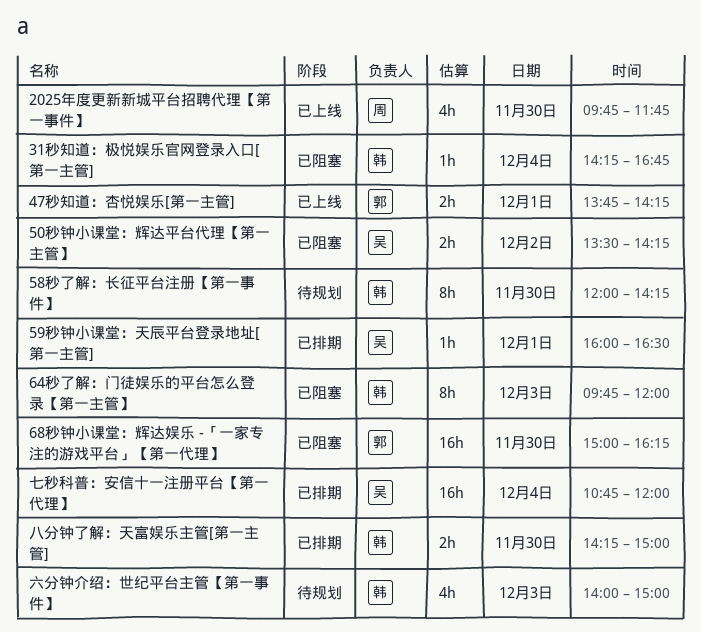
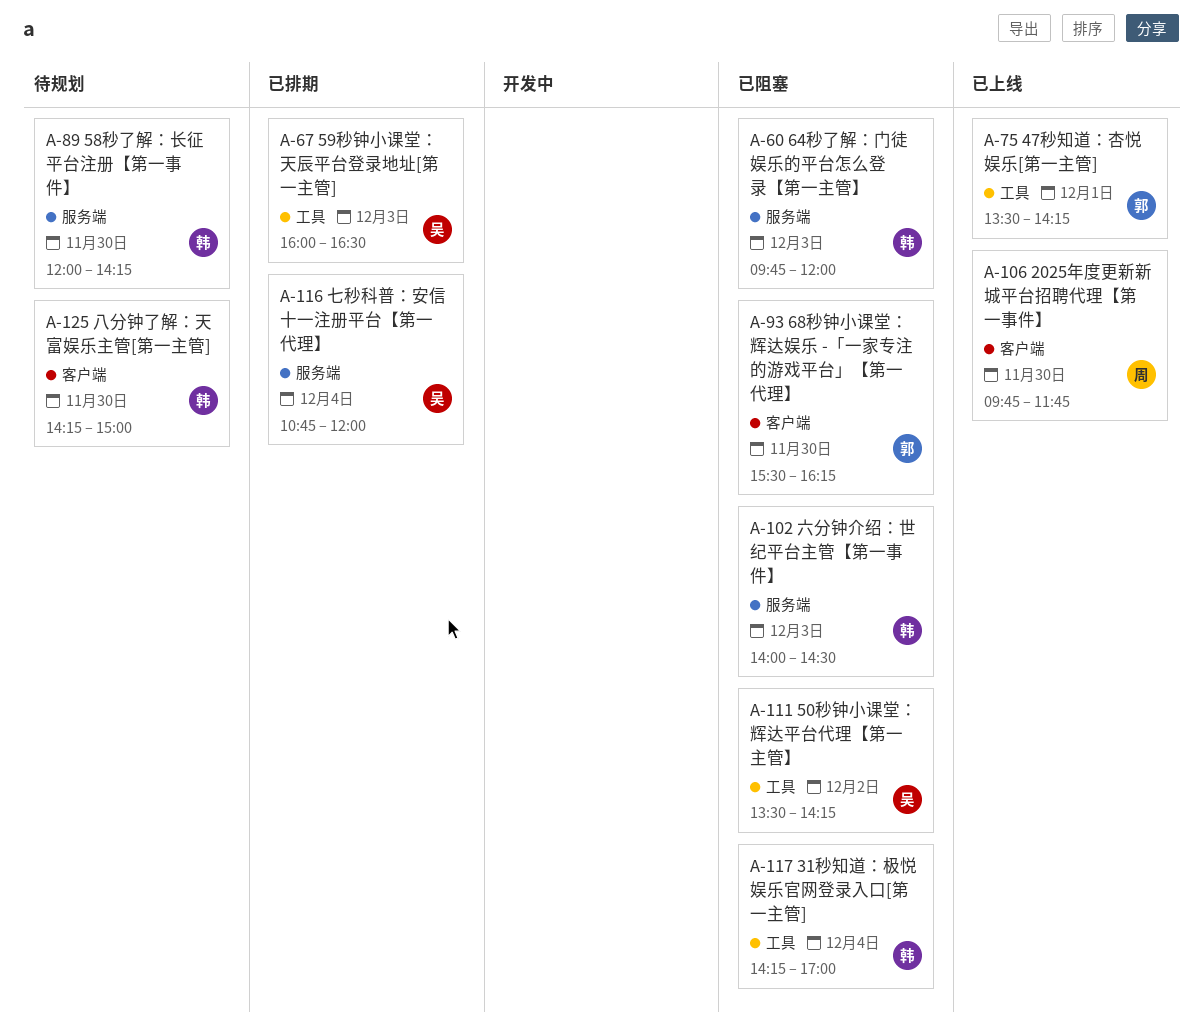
31秒知道：极悦娱乐官网登录入口[第一主管], ends: 16:45 -> 17:00
47秒知道：杏悦娱乐[第一主管], begins: 13:45 -> 13:30
59秒钟小课堂：天辰平台登录地址[第一主管], day: Dec 1 -> Dec 3
68秒钟小课堂：辉达娱乐 -「一家专注的游戏平台」【第一代理】, begins: 15:00 -> 15:30
八分钟了解：天富娱乐主管[第一主管], status: 已排期 -> 待规划
六分钟介绍：世纪平台主管【第一事件】, status: 待规划 -> 已阻塞
六分钟介绍：世纪平台主管【第一事件】, ends: 15:00 -> 14:30

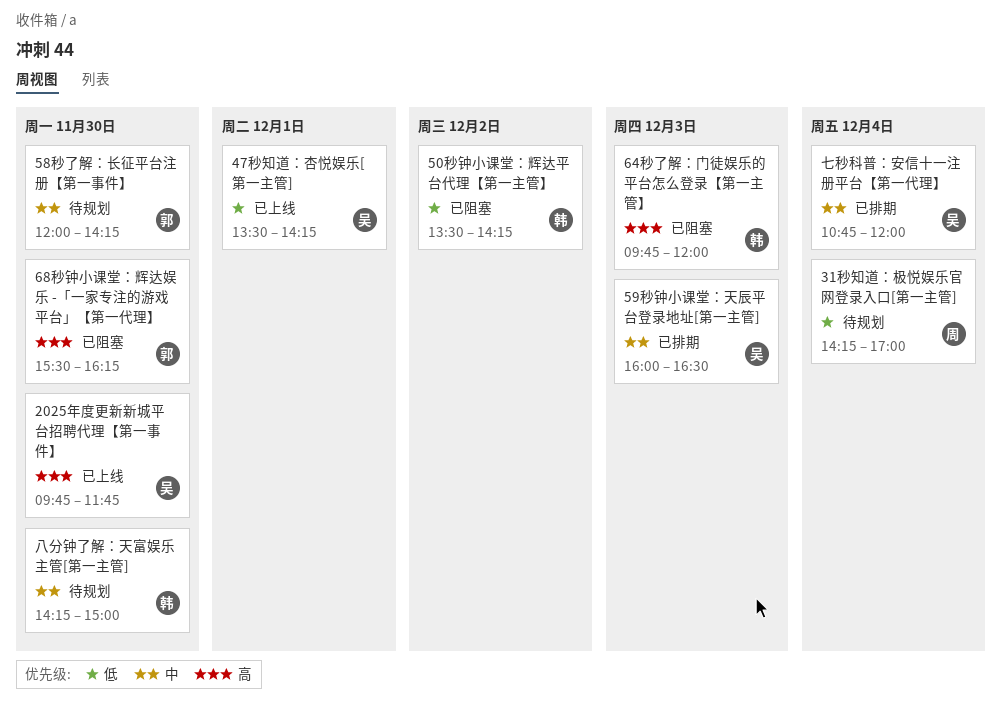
2025年度更新新城平台招聘代理【第一事件】, owner: 周 -> 吴
31秒知道：极悦娱乐官网登录入口[第一主管], status: 已阻塞 -> 待规划
31秒知道：极悦娱乐官网登录入口[第一主管], owner: 韩 -> 周
47秒知道：杏悦娱乐[第一主管], owner: 郭 -> 吴
50秒钟小课堂：辉达平台代理【第一主管】, owner: 吴 -> 韩
58秒了解：长征平台注册【第一事件】, owner: 韩 -> 郭
六分钟介绍：世纪平台主管【第一事件】: present -> none

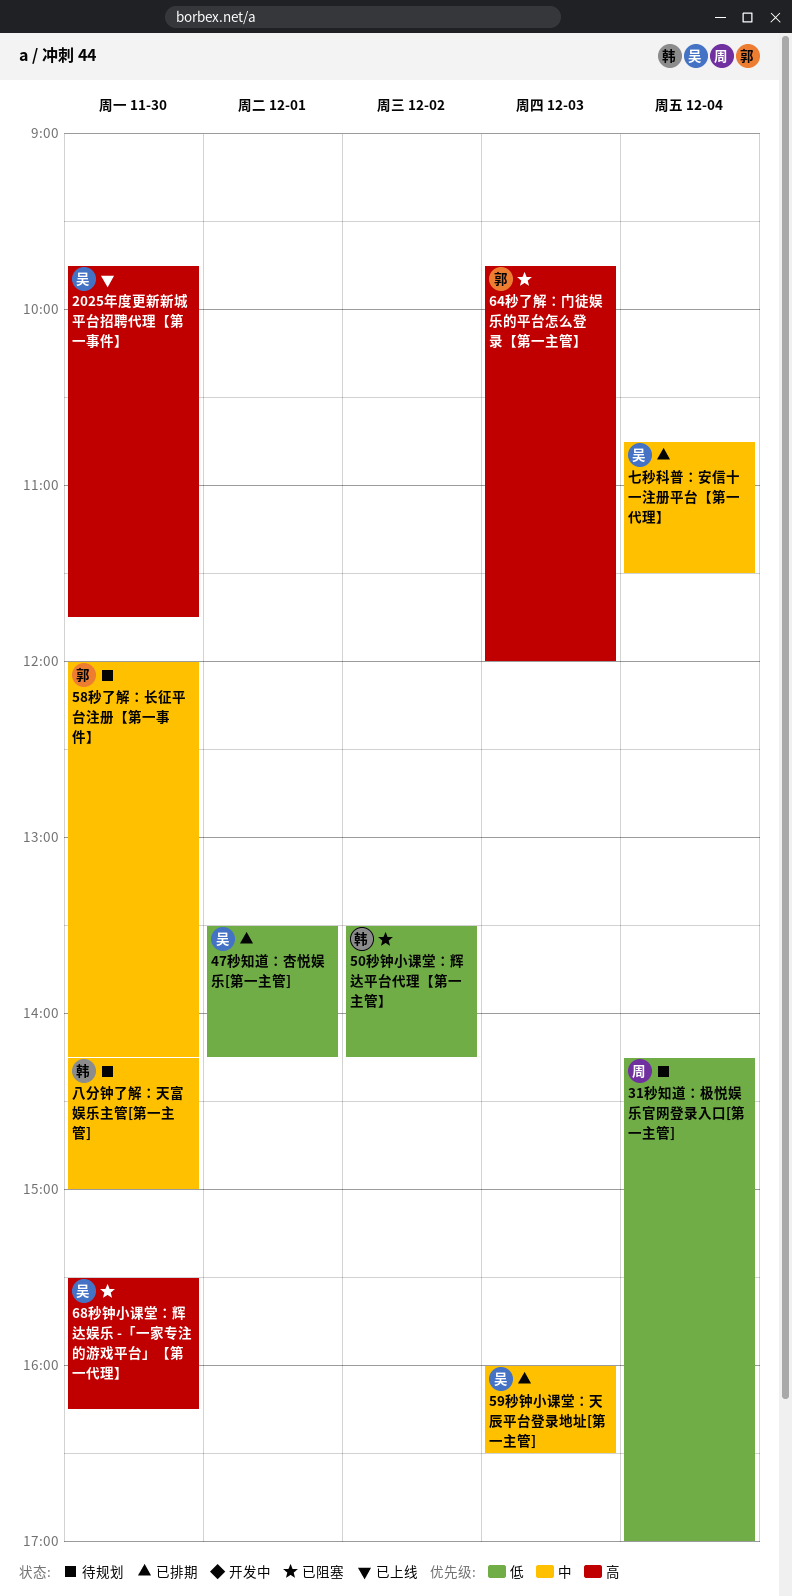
47秒知道：杏悦娱乐[第一主管], status: 已上线 -> 已排期
64秒了解：门徒娱乐的平台怎么登录【第一主管】, owner: 韩 -> 郭
68秒钟小课堂：辉达娱乐 -「一家专注的游戏平台」【第一代理】, owner: 郭 -> 吴
七秒科普：安信十一注册平台【第一代理】, ends: 12:00 -> 11:30

